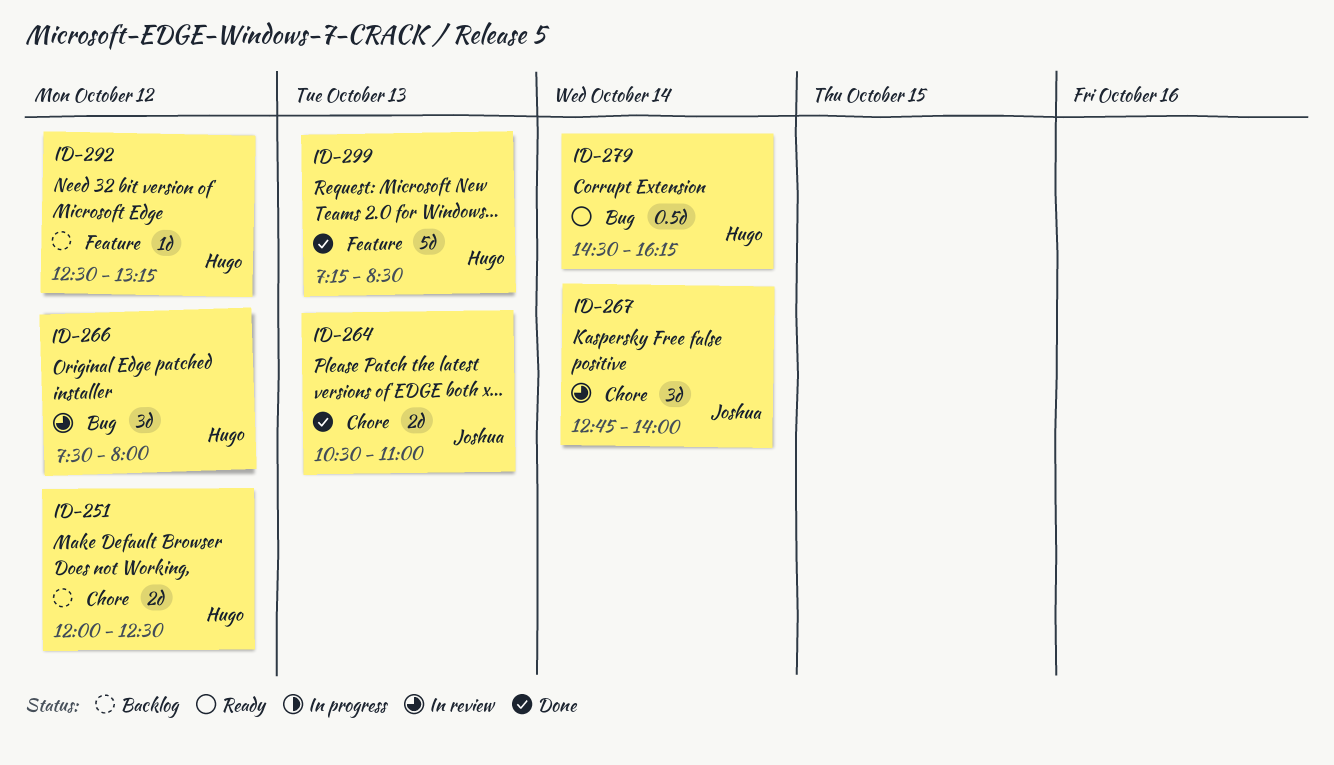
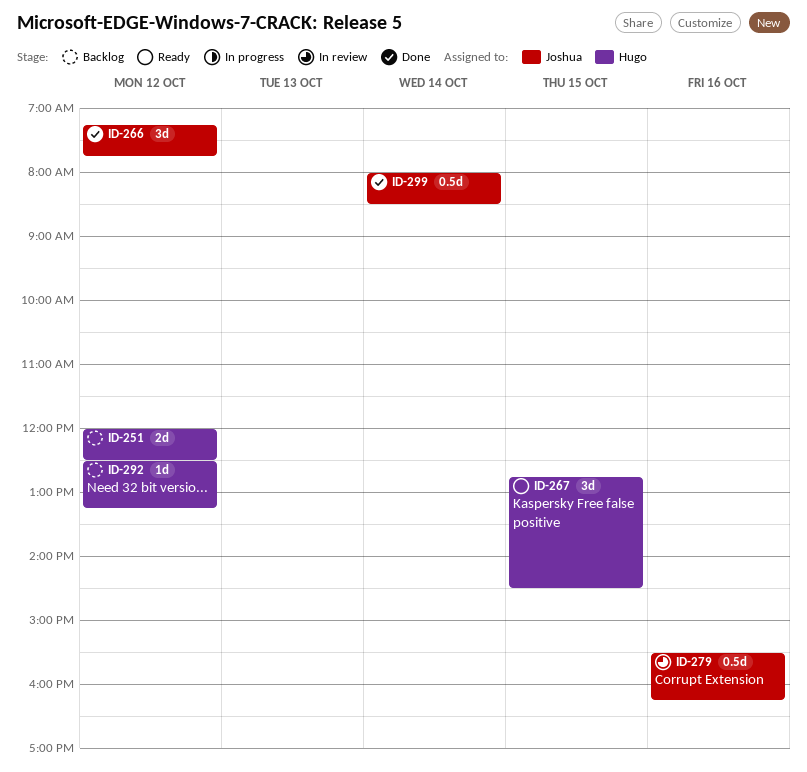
ID-264: present -> none
ID-266, status: In review -> Done
ID-266, owner: Hugo -> Joshua
ID-266, begins: 07:30 -> 07:15
ID-266, ends: 08:00 -> 07:45
ID-267, status: In review -> Ready
ID-267, owner: Joshua -> Hugo
ID-267, day: Oct 14 -> Oct 15
ID-267, ends: 14:00 -> 14:30
ID-279, status: Ready -> In review
ID-279, owner: Hugo -> Joshua
ID-279, day: Oct 14 -> Oct 16
ID-279, begins: 14:30 -> 15:30
ID-299, owner: Hugo -> Joshua
ID-299, estimate: 5d -> 0.5d
ID-299, day: Oct 13 -> Oct 14
ID-299, begins: 07:15 -> 08:00

